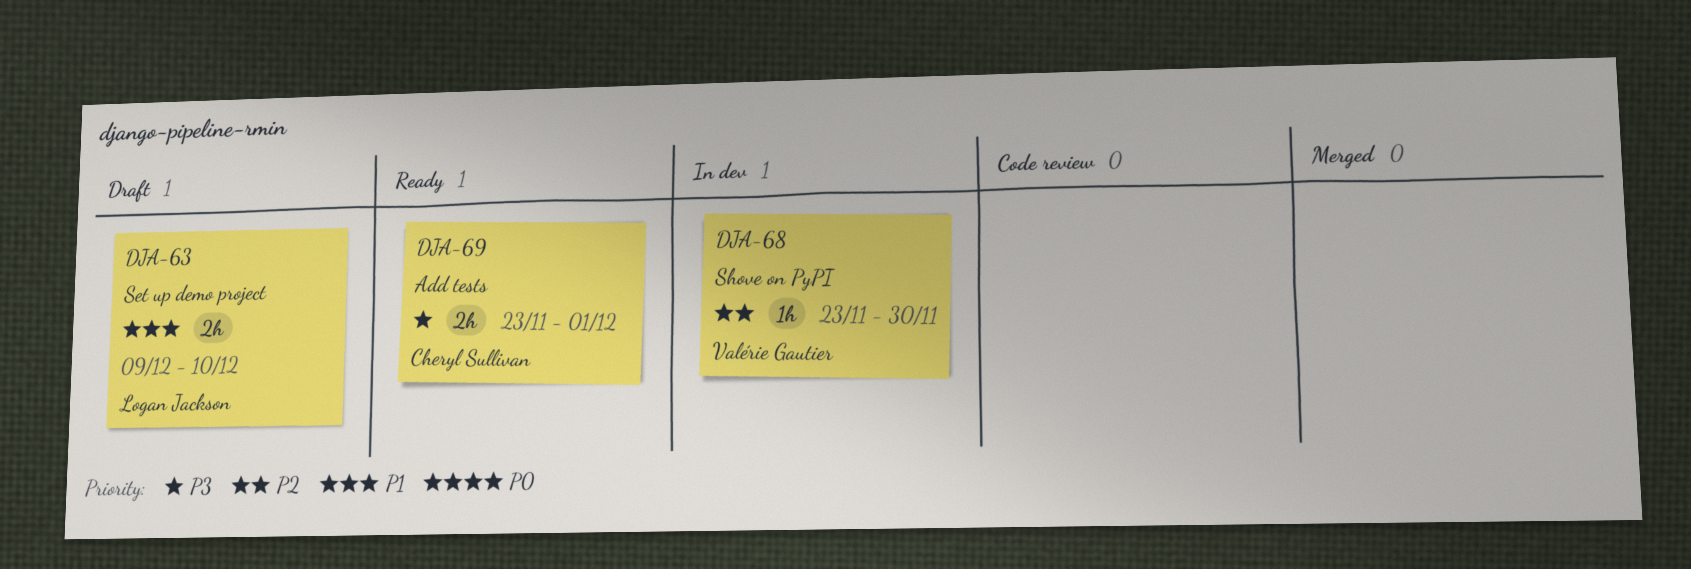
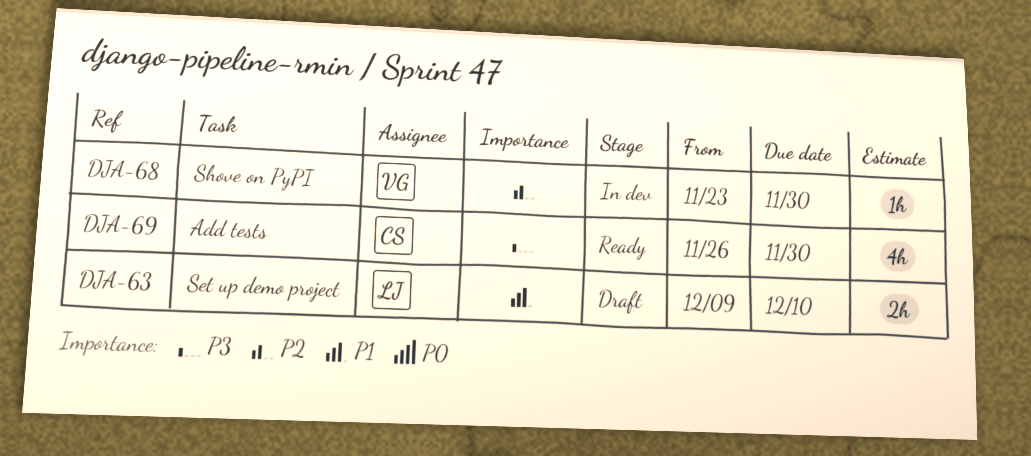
DJA-69, estimate: 2h -> 4h
DJA-69, start: Nov 23 -> Nov 26
DJA-69, due: Dec 1 -> Nov 30

